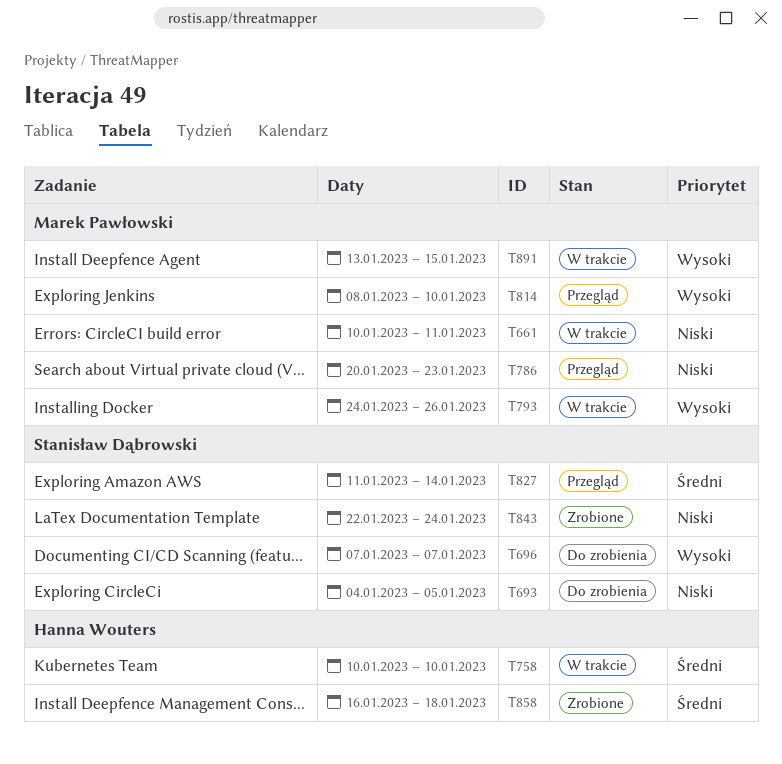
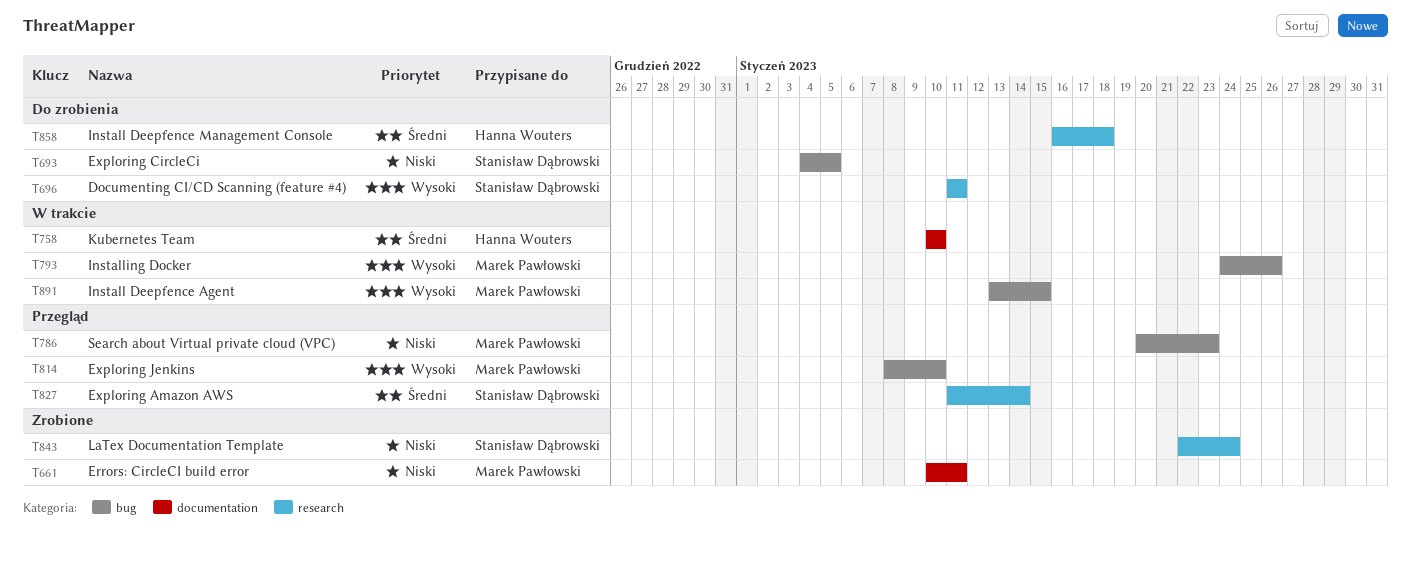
T661, status: W trakcie -> Zrobione
T696, start: Jan 7 -> Jan 11
T696, due: Jan 7 -> Jan 11
T858, status: Zrobione -> Do zrobienia

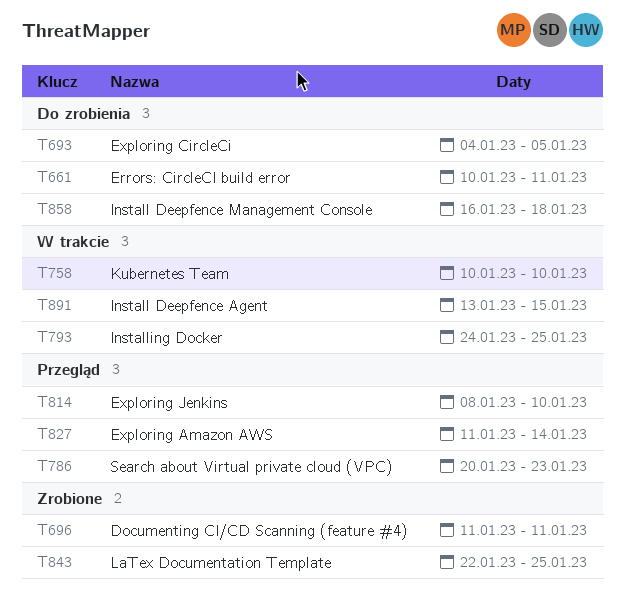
T661, status: Zrobione -> Do zrobienia
T696, status: Do zrobienia -> Zrobione
T793, due: Jan 26 -> Jan 25
T843, due: Jan 24 -> Jan 25

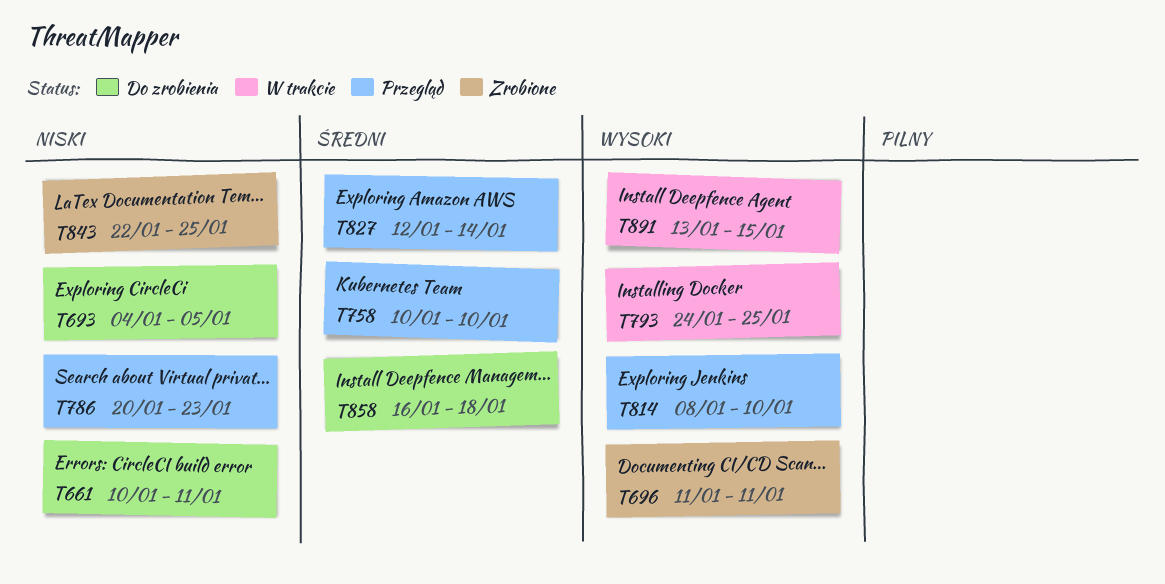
T758, status: W trakcie -> Przegląd
T827, start: Jan 11 -> Jan 12

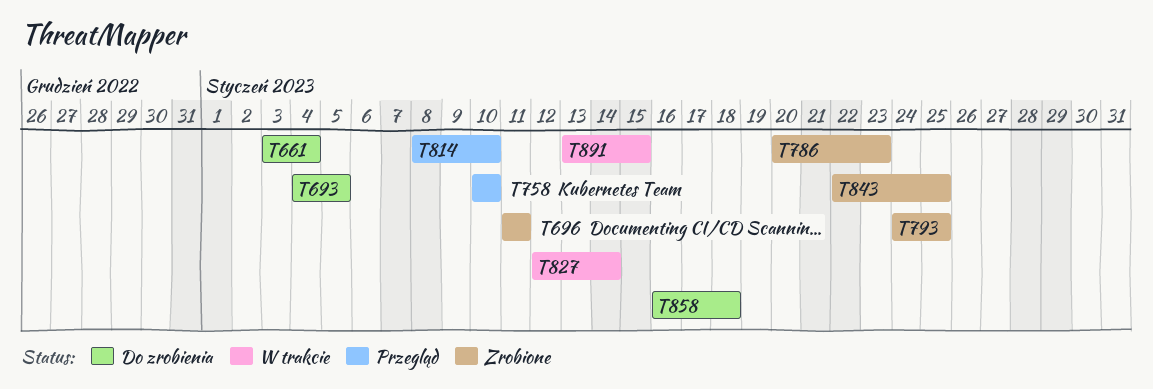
T661, start: Jan 10 -> Jan 3
T661, due: Jan 11 -> Jan 4
T786, status: Przegląd -> Zrobione
T793, status: W trakcie -> Zrobione
T827, status: Przegląd -> W trakcie

